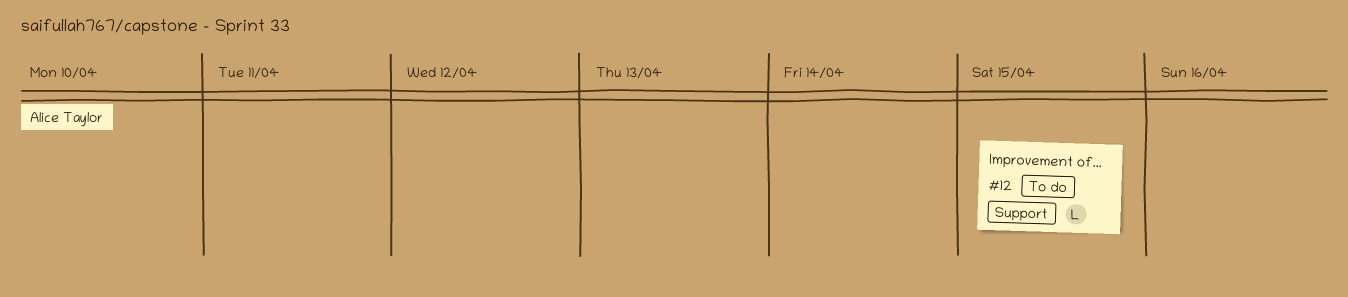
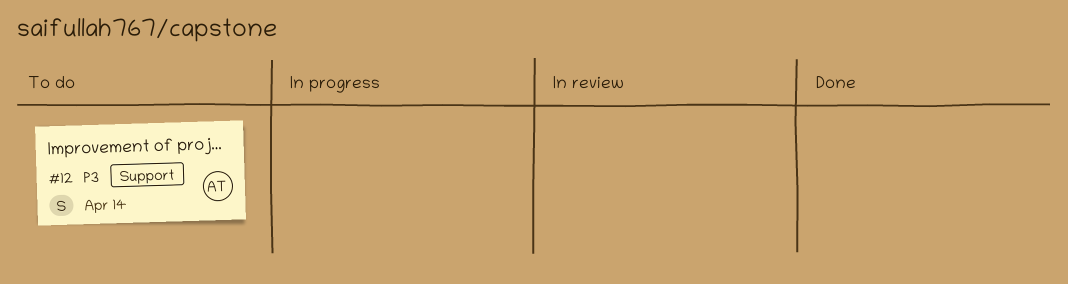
#12, estimate: L -> S
#12, due: Apr 15 -> Apr 14

